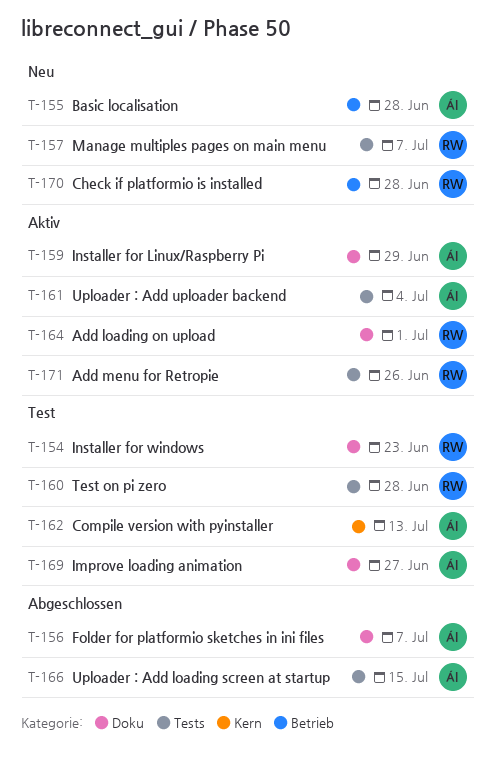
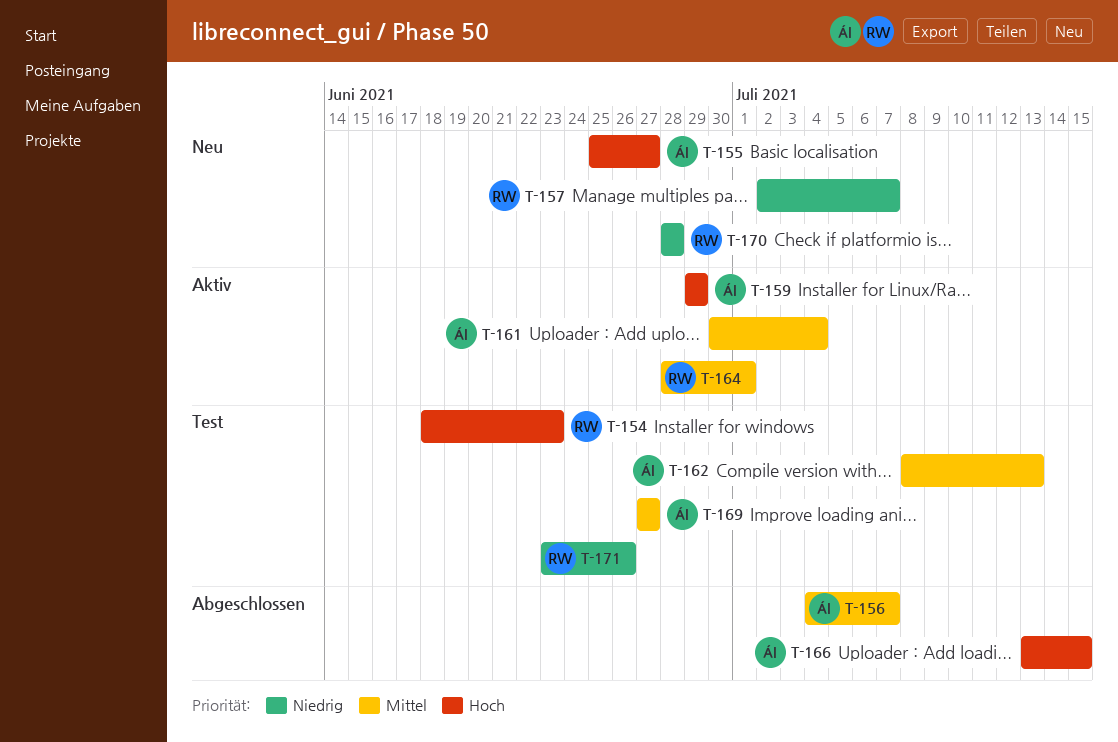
T-155, due: Jun 28 -> Jun 27
T-160: present -> none
T-171, status: Aktiv -> Test

